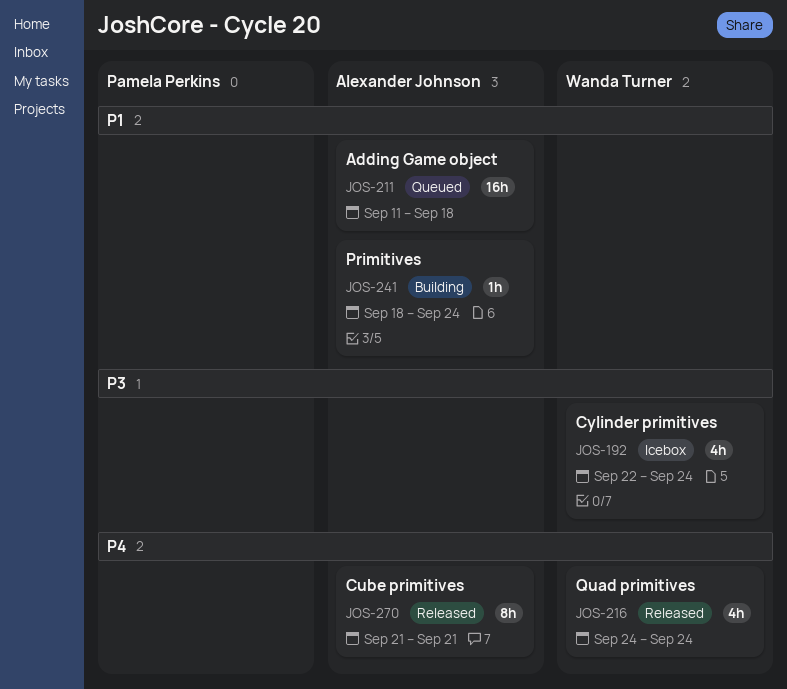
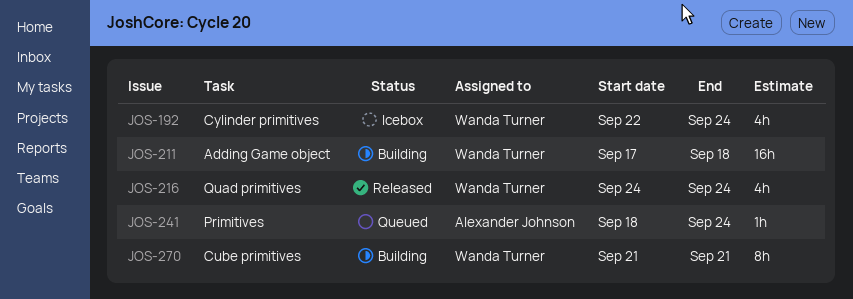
JOS-211, status: Queued -> Building
JOS-211, owner: Alexander Johnson -> Wanda Turner
JOS-211, start: Sep 11 -> Sep 17
JOS-241, status: Building -> Queued
JOS-270, status: Released -> Building
JOS-270, owner: Alexander Johnson -> Wanda Turner

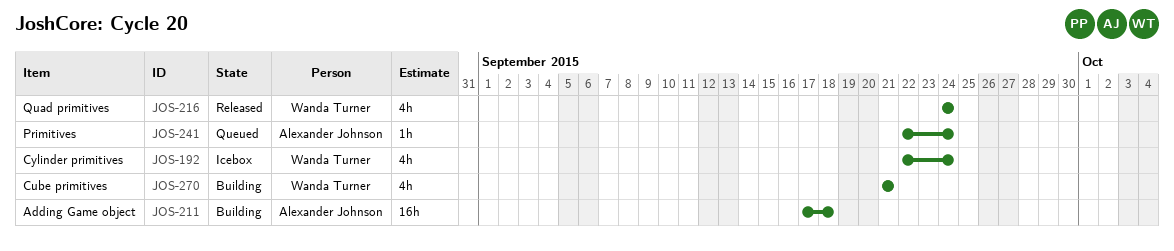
JOS-211, owner: Wanda Turner -> Alexander Johnson
JOS-241, start: Sep 18 -> Sep 22
JOS-270, estimate: 8h -> 4h

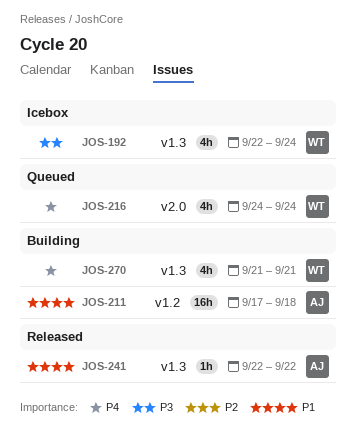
JOS-216, status: Released -> Queued
JOS-241, status: Queued -> Released
JOS-241, due: Sep 24 -> Sep 22

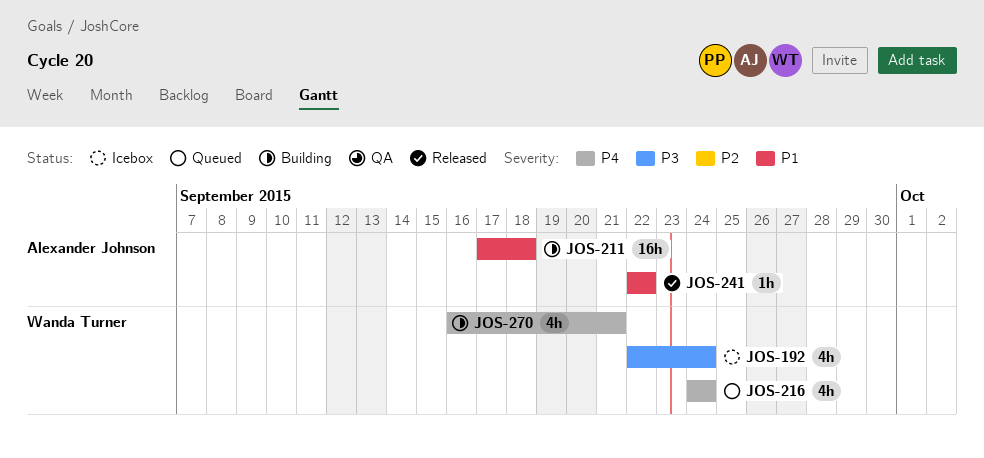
JOS-270, start: Sep 21 -> Sep 16

